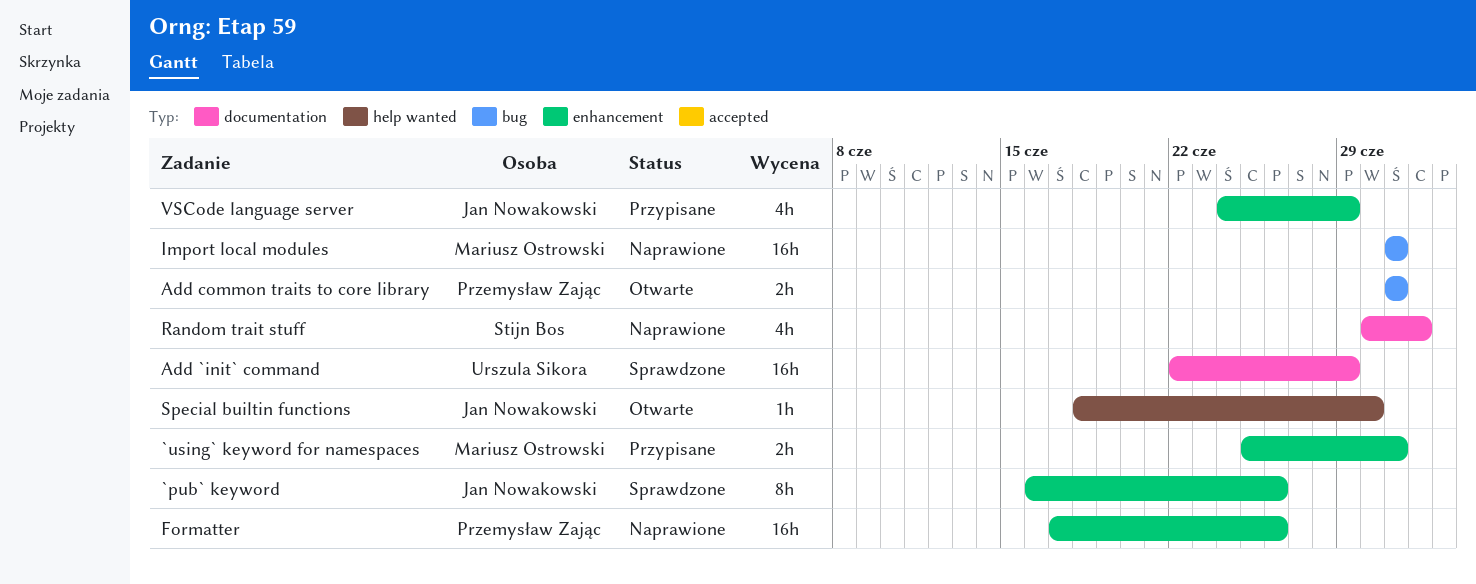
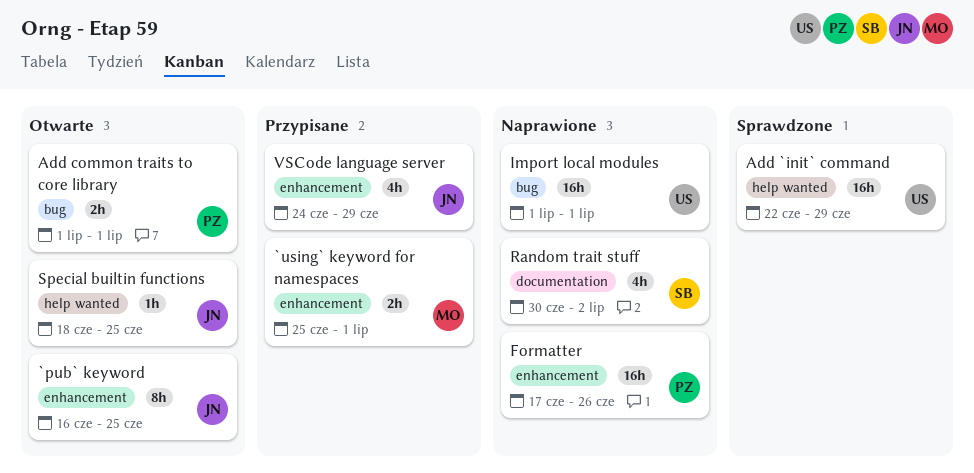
`pub` keyword, status: Sprawdzone -> Otwarte
`pub` keyword, due: Jun 26 -> Jun 25
Add `init` command, label: documentation -> help wanted
Import local modules, owner: Mariusz Ostrowski -> Urszula Sikora
Special builtin functions, due: Jun 30 -> Jun 25

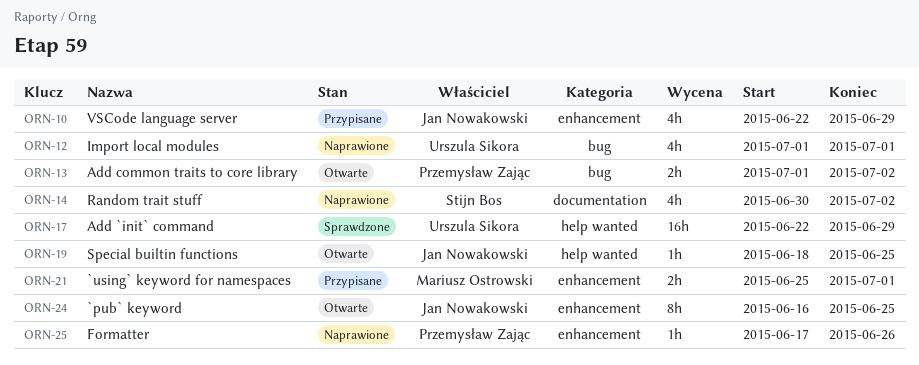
Add common traits to core library, due: Jul 1 -> Jul 2
Formatter, estimate: 16h -> 1h
Import local modules, estimate: 16h -> 4h
VSCode language server, start: Jun 24 -> Jun 22

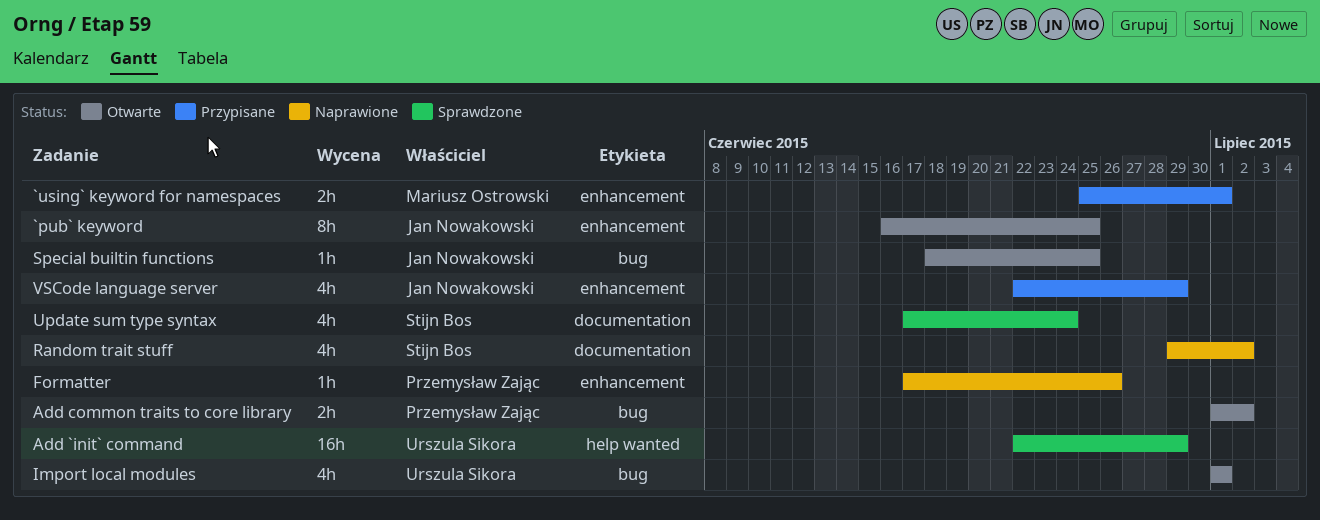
Import local modules, status: Naprawione -> Otwarte
Random trait stuff, start: Jun 30 -> Jun 29
Special builtin functions, label: help wanted -> bug
Update sum type syntax: none -> present

